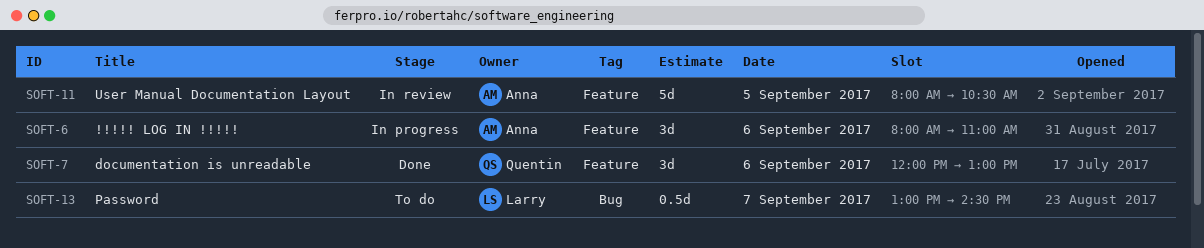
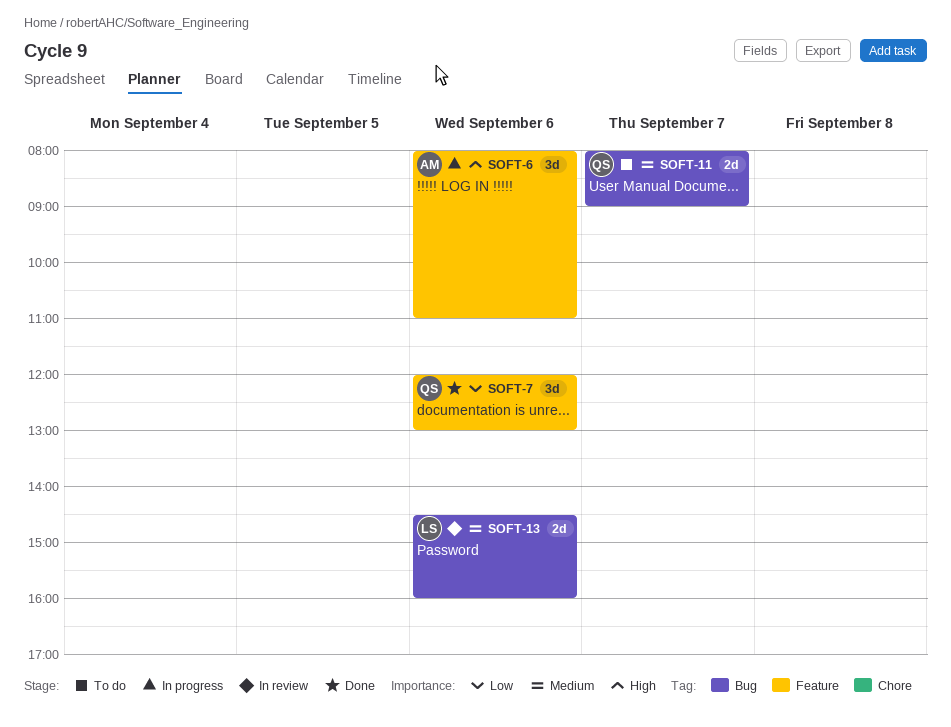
SOFT-11, status: In review -> To do
SOFT-11, owner: Anna -> Quentin
SOFT-11, label: Feature -> Bug
SOFT-11, estimate: 5d -> 2d
SOFT-11, day: Sep 5 -> Sep 7
SOFT-11, ends: 10:30 -> 09:00
SOFT-13, status: To do -> In review
SOFT-13, estimate: 0.5d -> 2d
SOFT-13, day: Sep 7 -> Sep 6
SOFT-13, begins: 13:00 -> 14:30
SOFT-13, ends: 14:30 -> 16:00

